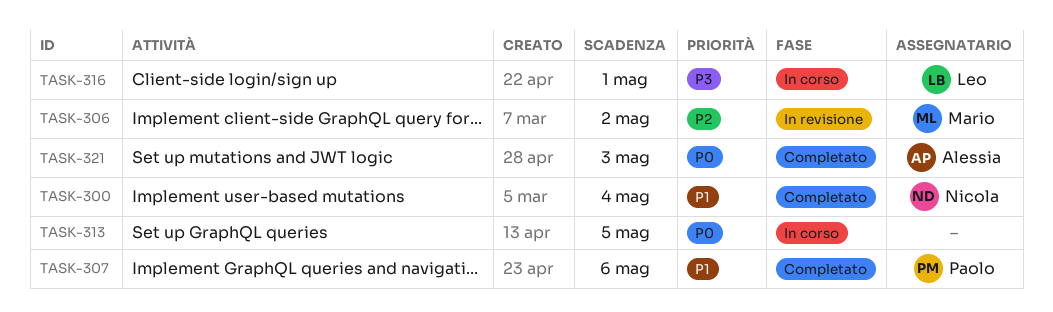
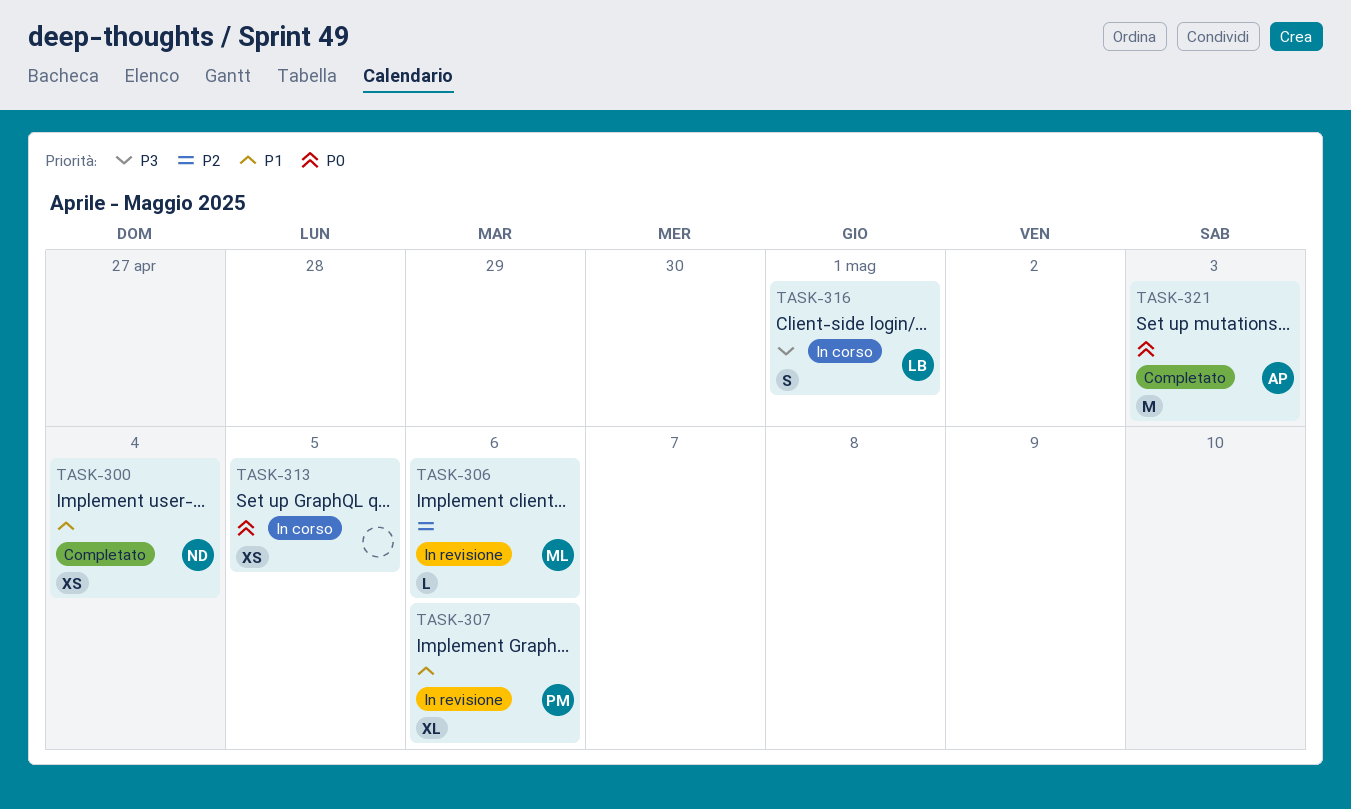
TASK-306, due: May 2 -> May 6
TASK-307, status: Completato -> In revisione

